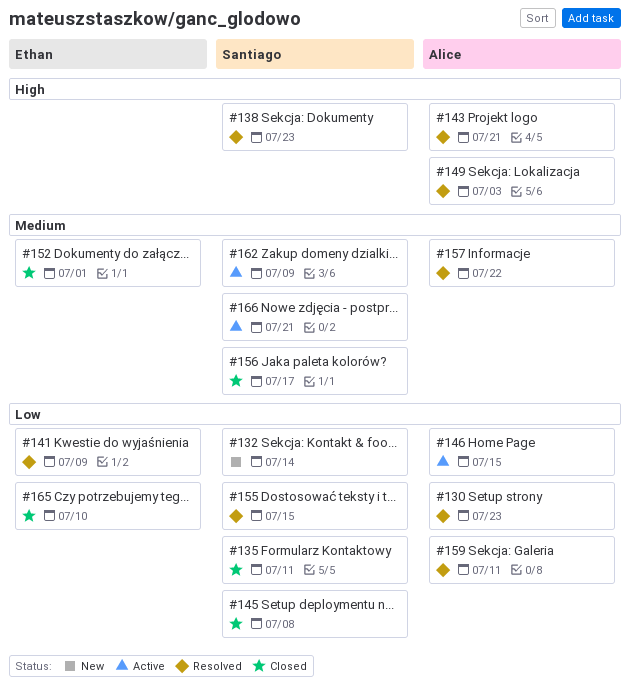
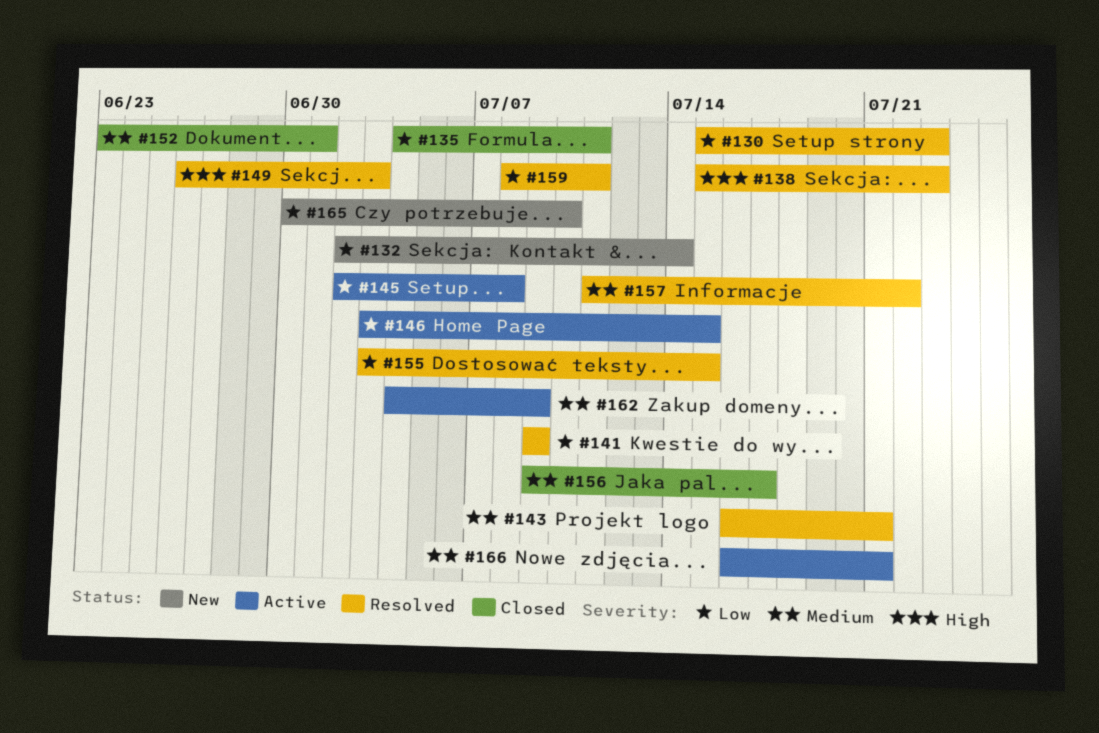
#143, priority: High -> Medium
#145, status: Closed -> Active
#165, status: Closed -> New

